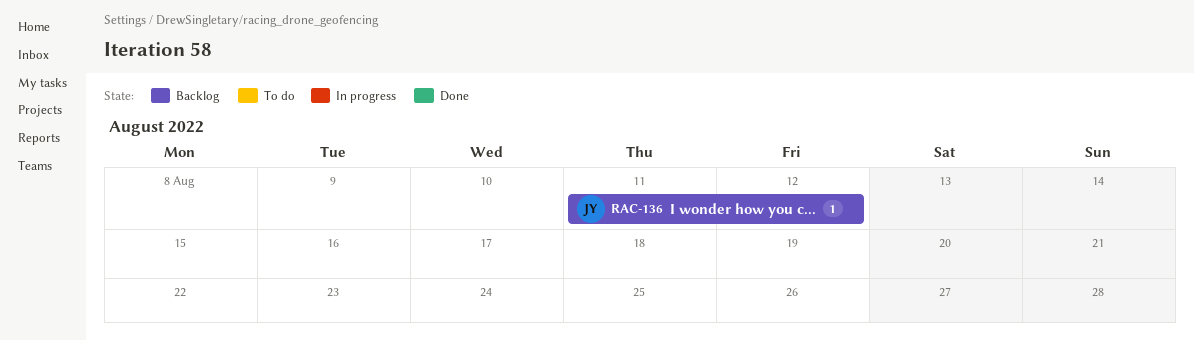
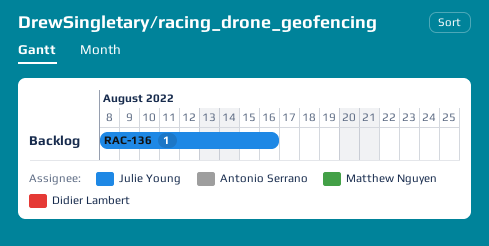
RAC-136, start: Aug 11 -> Aug 8
RAC-136, due: Aug 12 -> Aug 16

